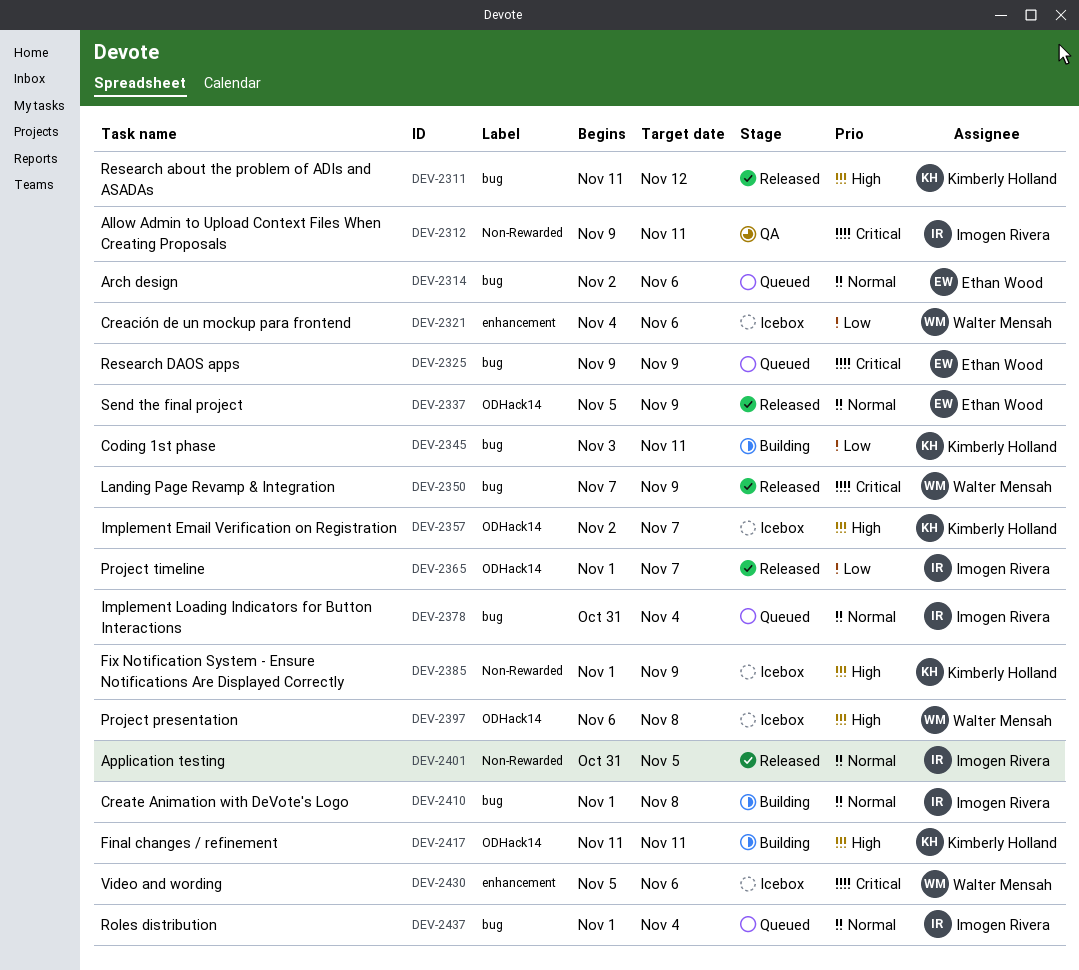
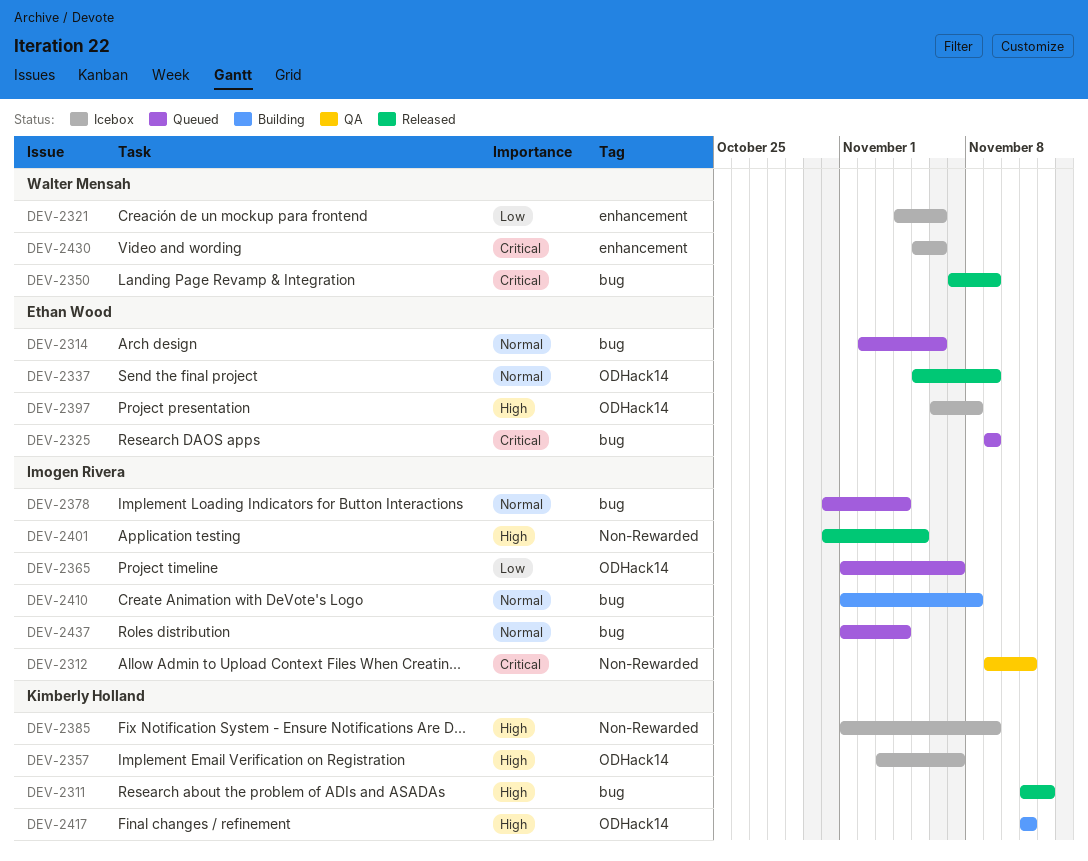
DEV-2345: present -> none
DEV-2357, start: Nov 2 -> Nov 3
DEV-2365, status: Released -> Queued
DEV-2397, owner: Walter Mensah -> Ethan Wood
DEV-2401, priority: Normal -> High

